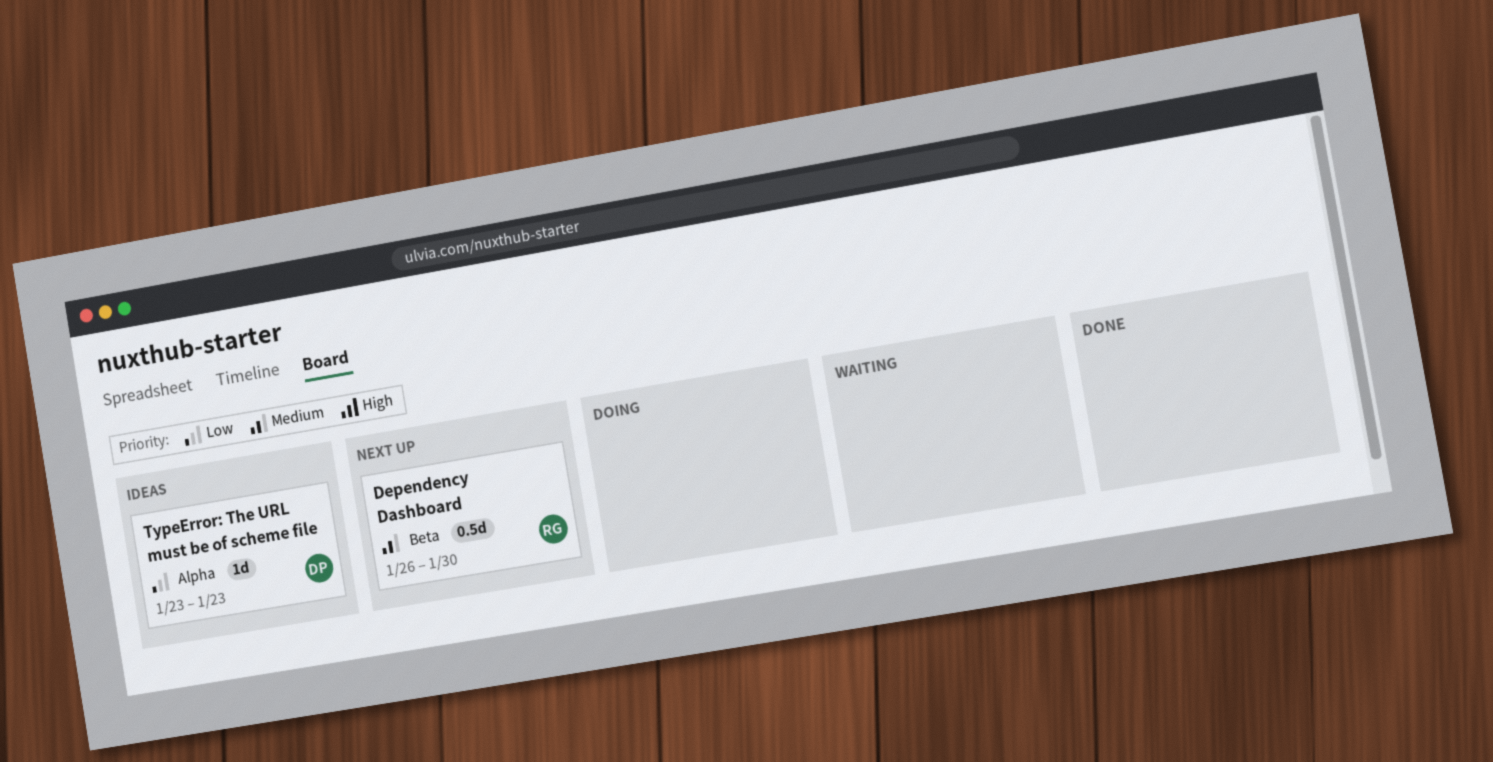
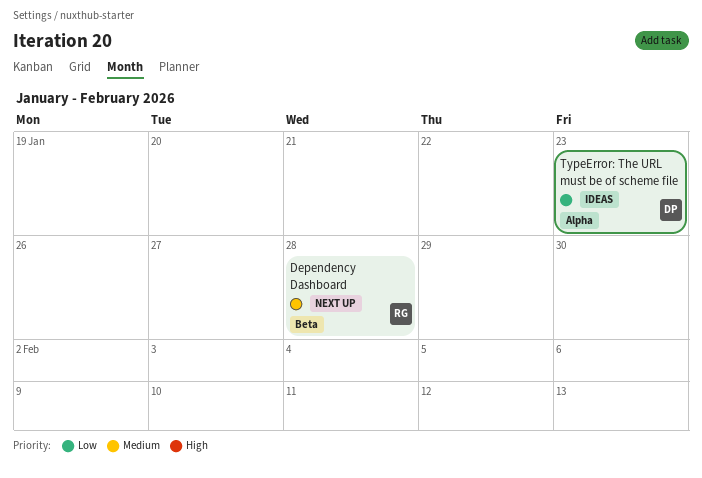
Dependency Dashboard, due: Jan 30 -> Jan 28

